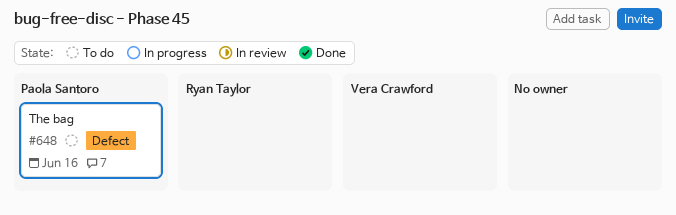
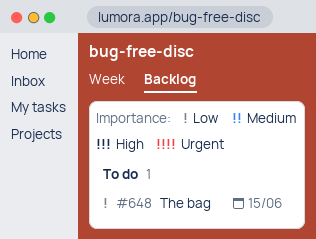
#648, due: Jun 16 -> Jun 15

